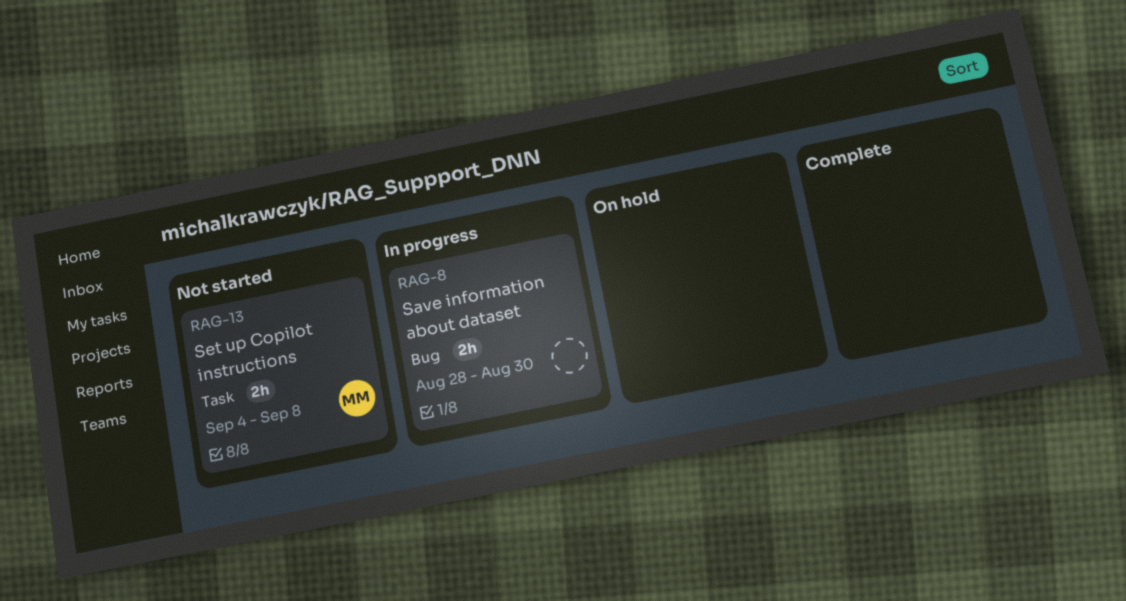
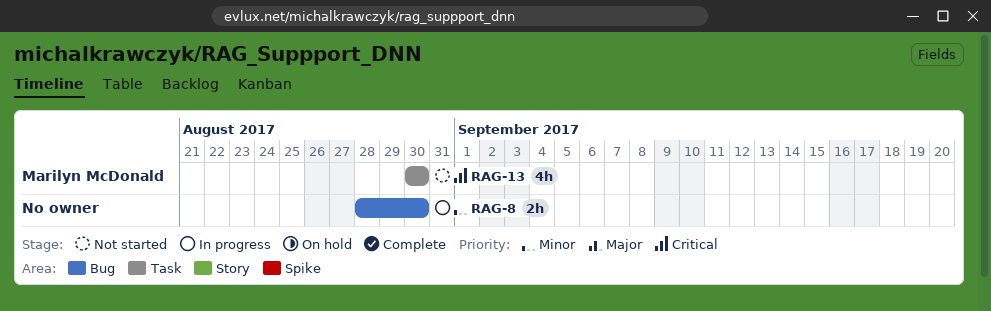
RAG-13, estimate: 2h -> 4h
RAG-13, start: Sep 4 -> Aug 30
RAG-13, due: Sep 8 -> Aug 30

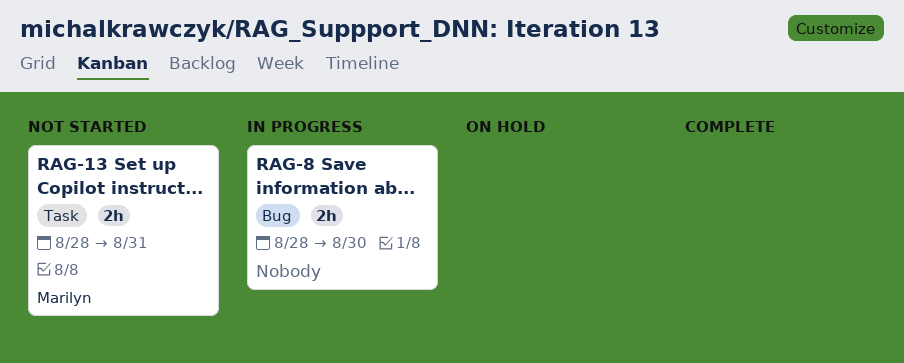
RAG-13, estimate: 4h -> 2h
RAG-13, start: Aug 30 -> Aug 28
RAG-13, due: Aug 30 -> Aug 31

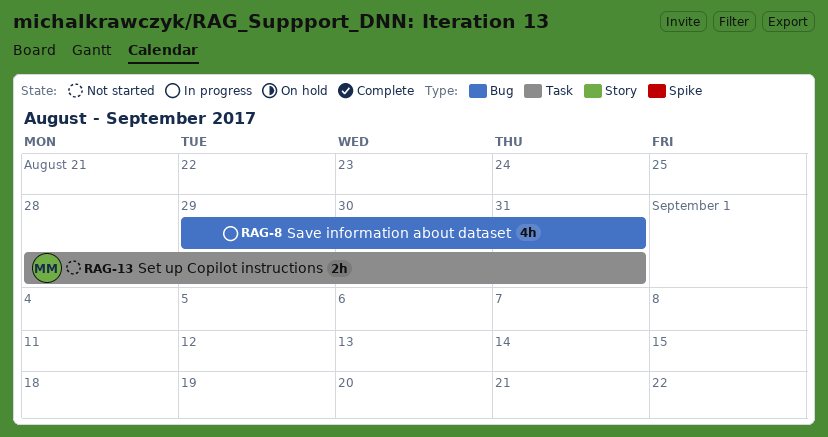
RAG-8, estimate: 2h -> 4h
RAG-8, start: Aug 28 -> Aug 29
RAG-8, due: Aug 30 -> Aug 31

